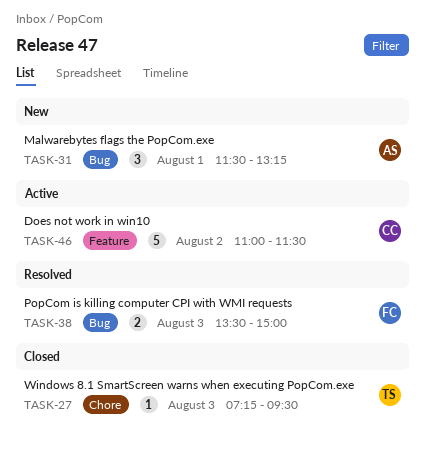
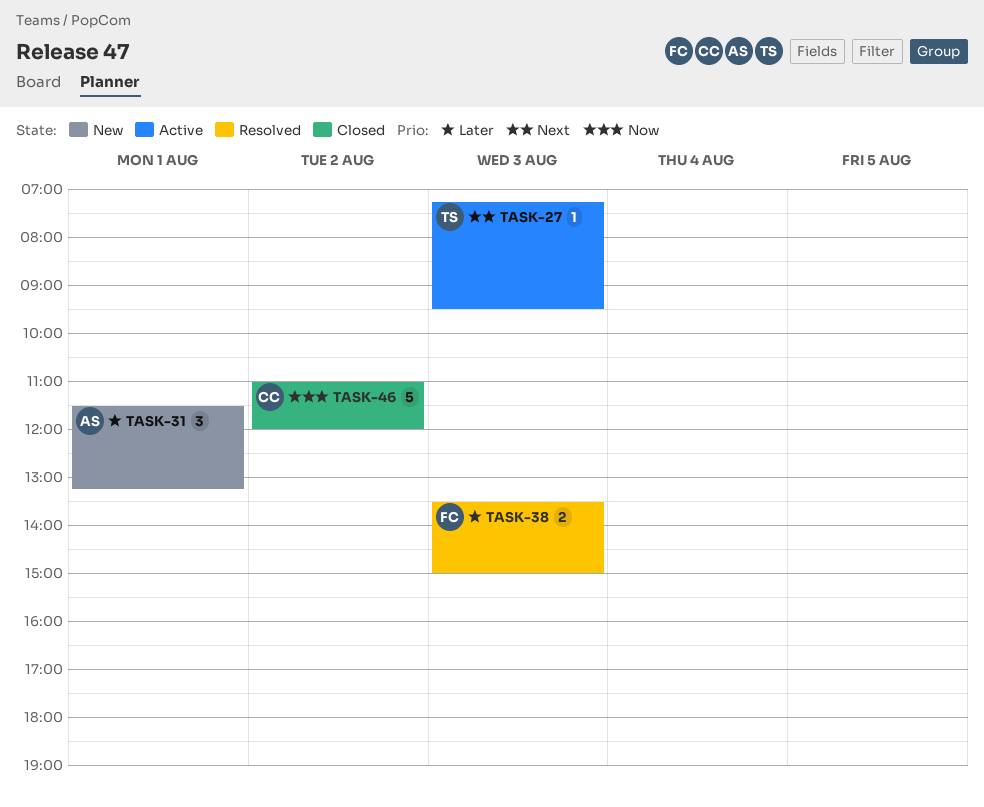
TASK-27, status: Closed -> Active
TASK-46, status: Active -> Closed
TASK-46, ends: 11:30 -> 12:00

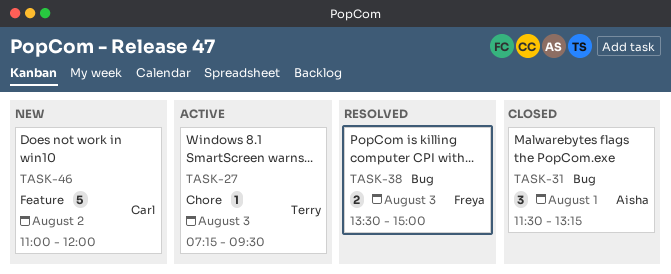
TASK-31, status: New -> Closed
TASK-46, status: Closed -> New

